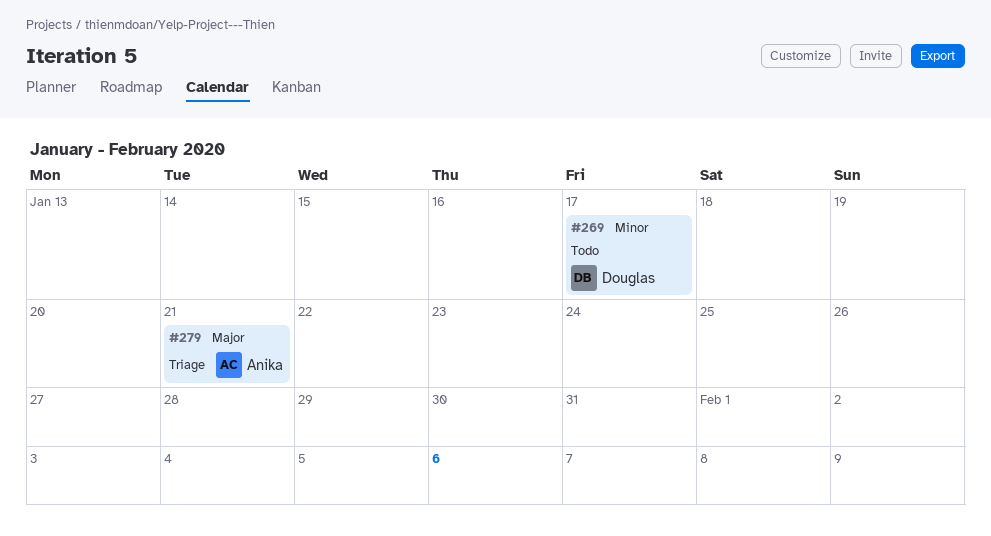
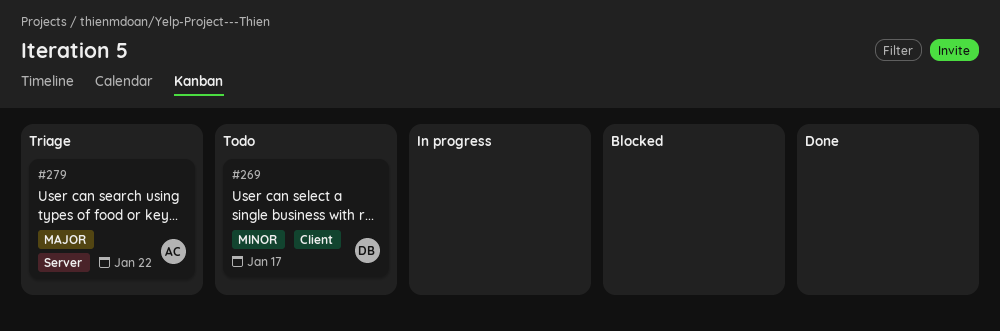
#279, due: Jan 21 -> Jan 22

